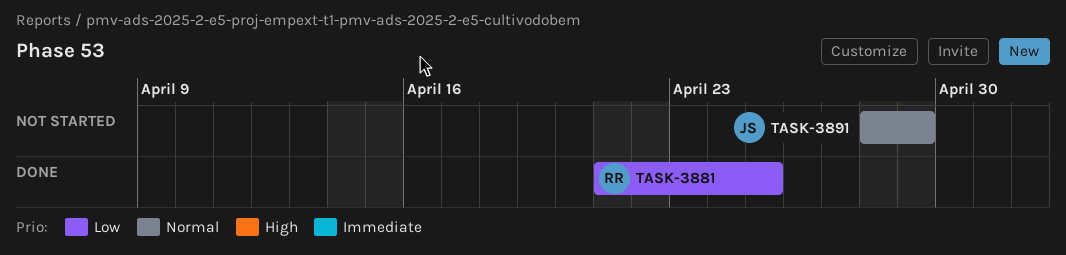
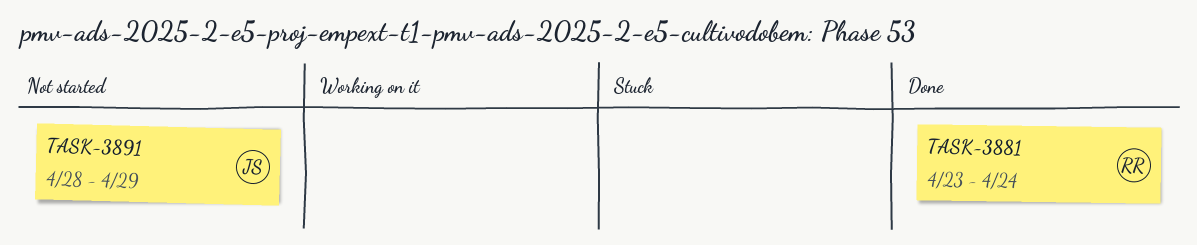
TASK-3881, start: Apr 21 -> Apr 23
TASK-3881, due: Apr 25 -> Apr 24

